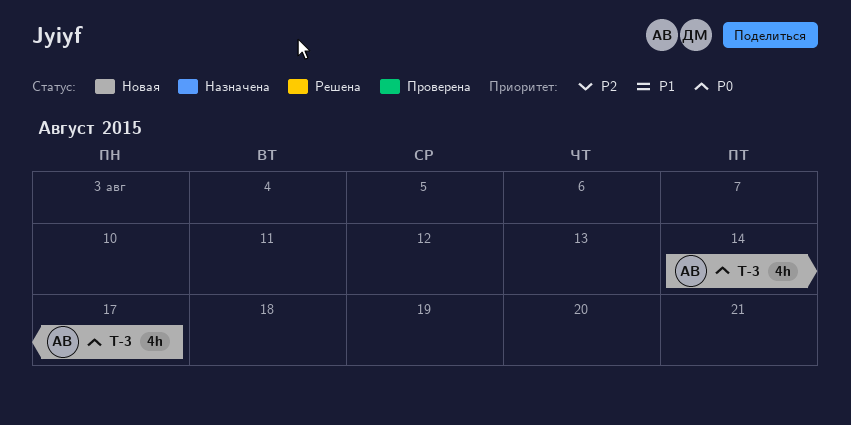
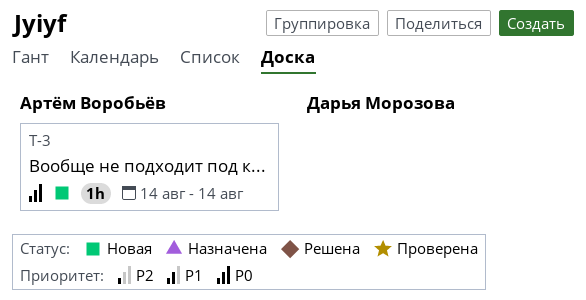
T-3, estimate: 4h -> 1h
T-3, due: Aug 17 -> Aug 14

